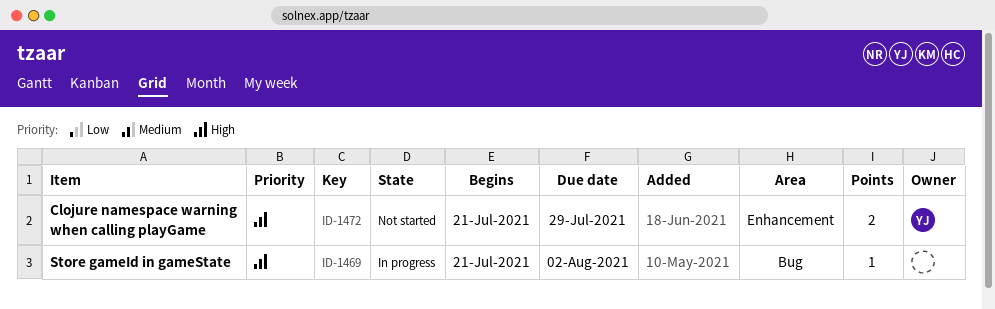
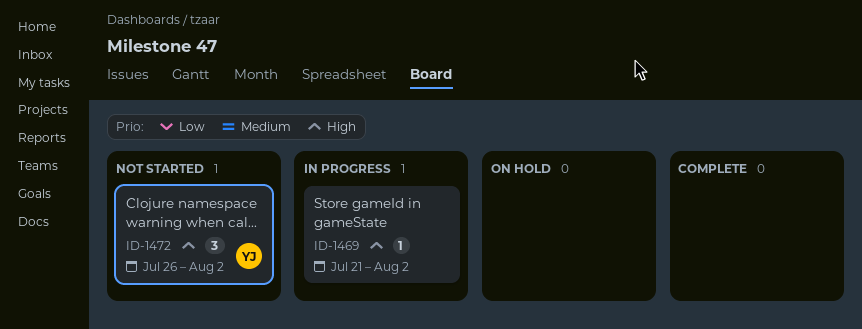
ID-1472, estimate: 2 -> 3
ID-1472, start: Jul 21 -> Jul 26
ID-1472, due: Jul 29 -> Aug 2

